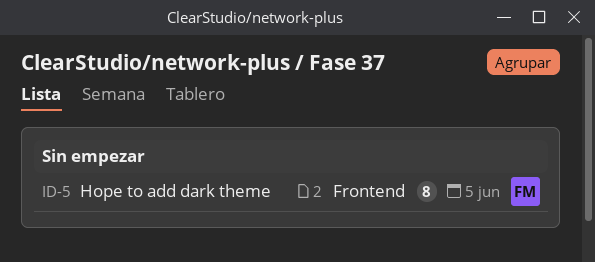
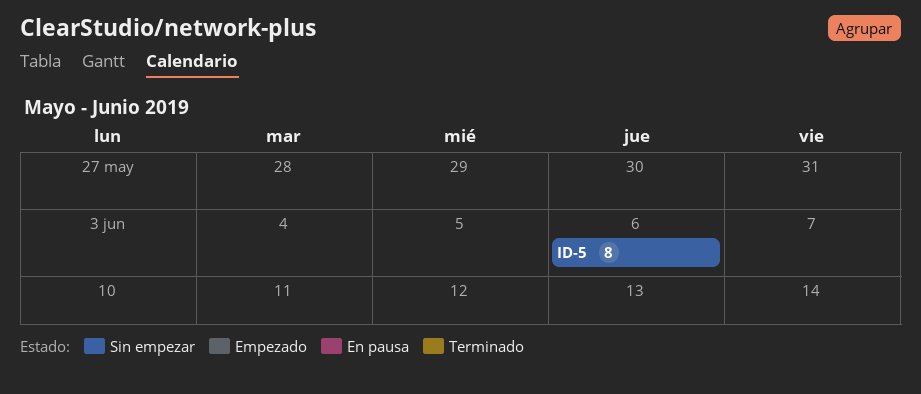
ID-5, due: Jun 5 -> Jun 6

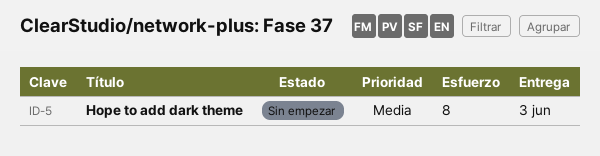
ID-5, due: Jun 6 -> Jun 3

